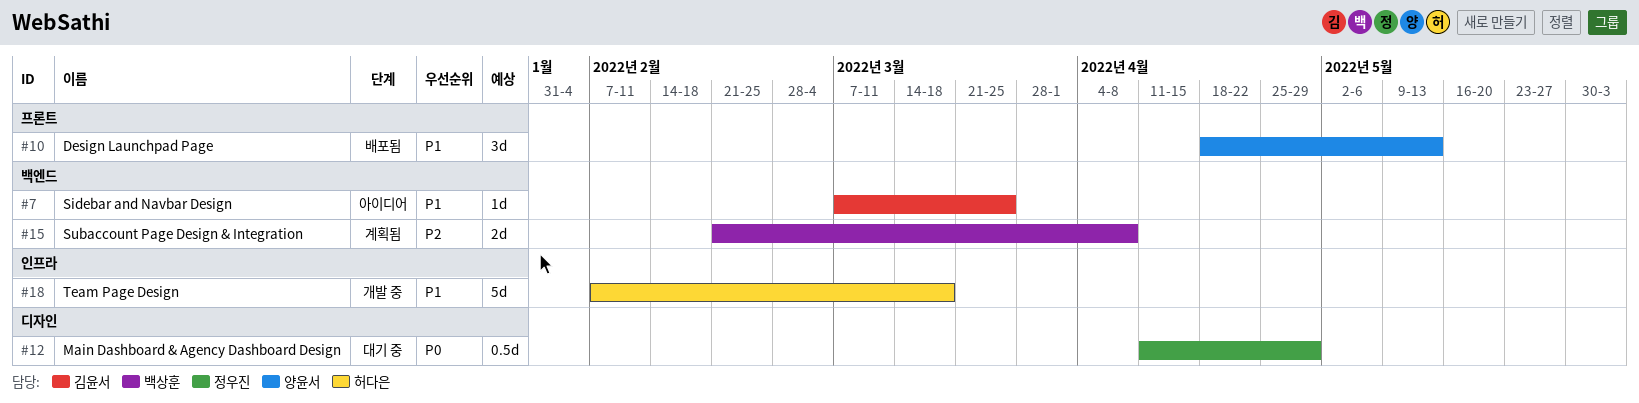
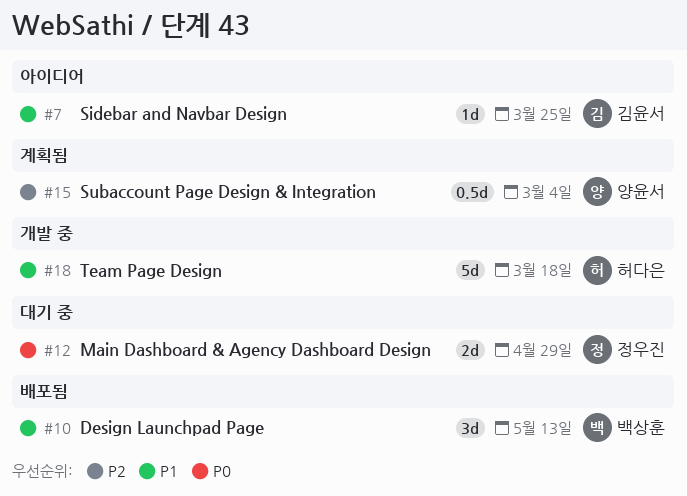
#10, owner: 양윤서 -> 백상훈
#12, estimate: 0.5d -> 2d
#15, owner: 백상훈 -> 양윤서
#15, estimate: 2d -> 0.5d
#15, due: Apr 8 -> Mar 4

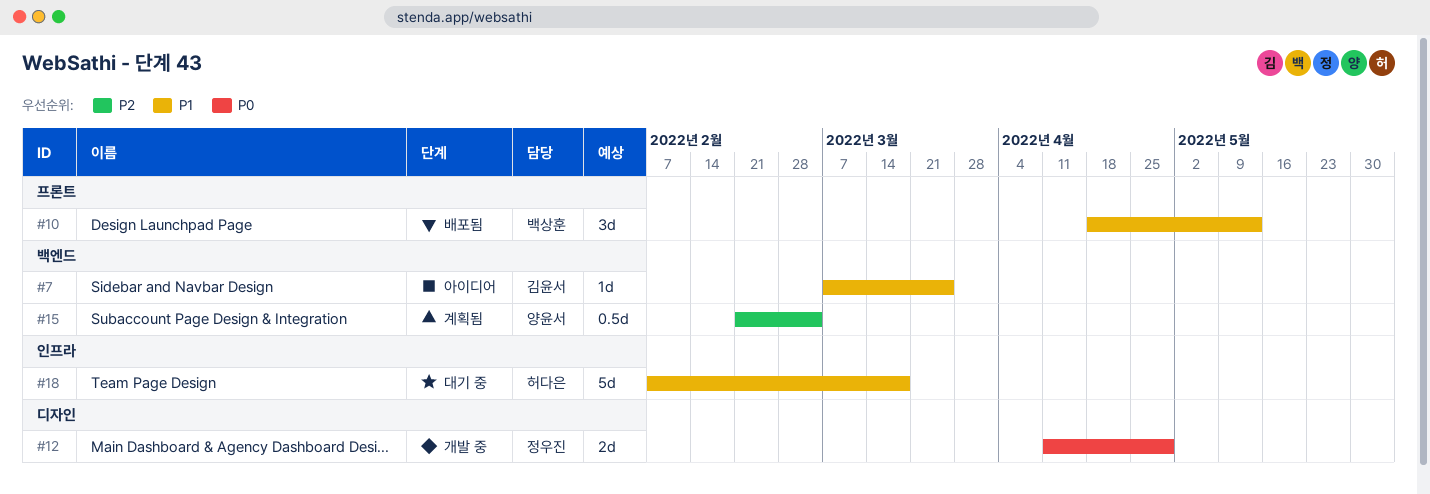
#12, status: 대기 중 -> 개발 중
#18, status: 개발 중 -> 대기 중

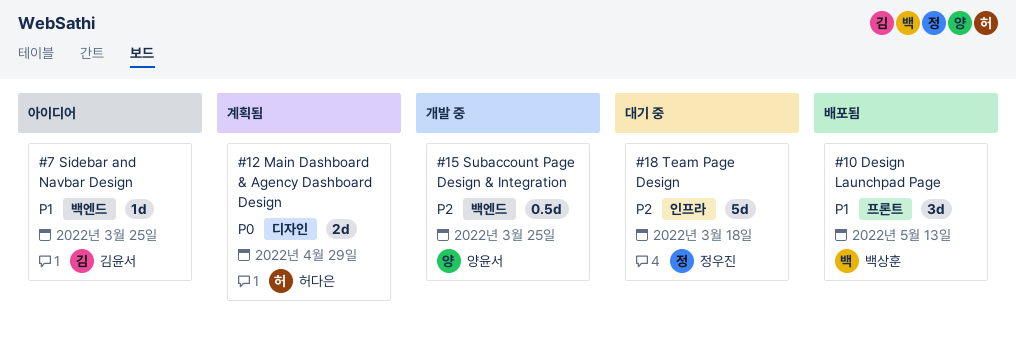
#12, status: 개발 중 -> 계획됨
#12, owner: 정우진 -> 허다은
#15, status: 계획됨 -> 개발 중
#15, due: Mar 4 -> Mar 25
#18, owner: 허다은 -> 정우진
#18, priority: P1 -> P2

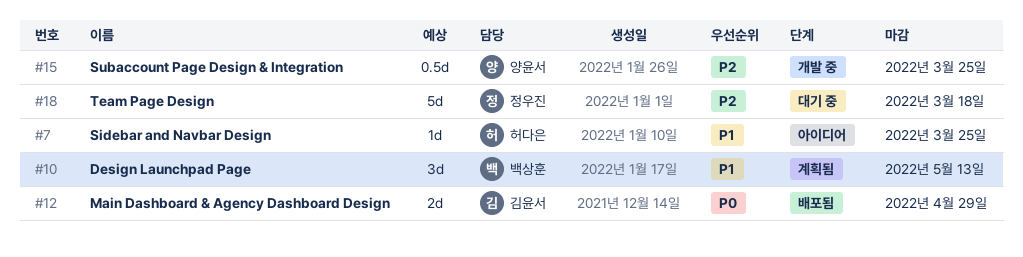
#7, owner: 김윤서 -> 허다은
#10, status: 배포됨 -> 계획됨
#12, status: 계획됨 -> 배포됨
#12, owner: 허다은 -> 김윤서

